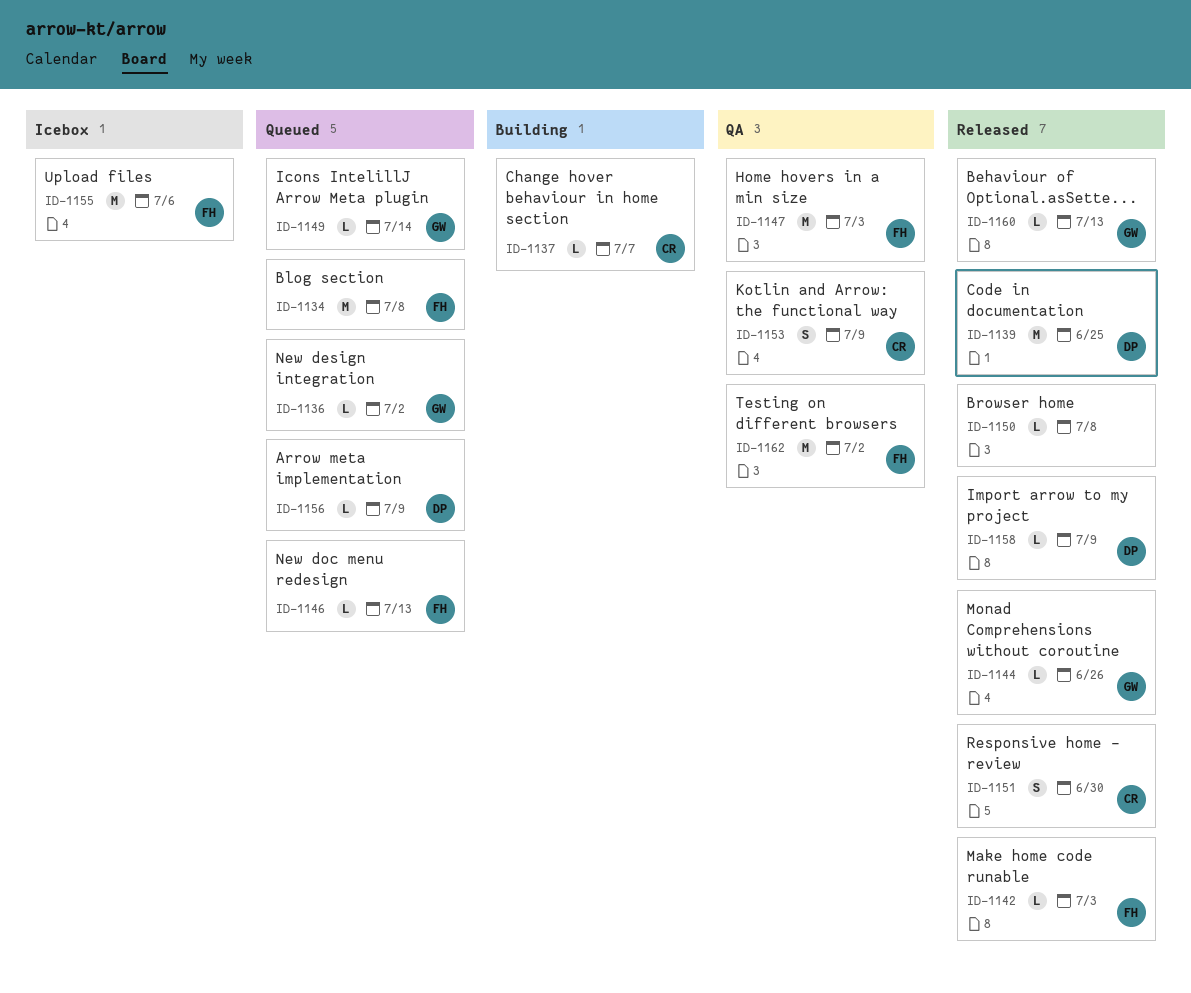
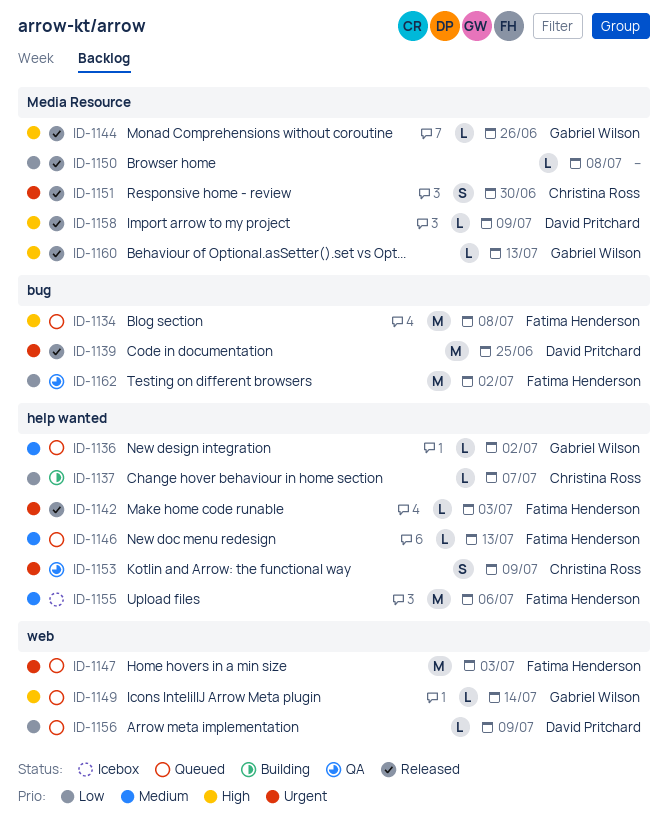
ID-1147, status: QA -> Queued

